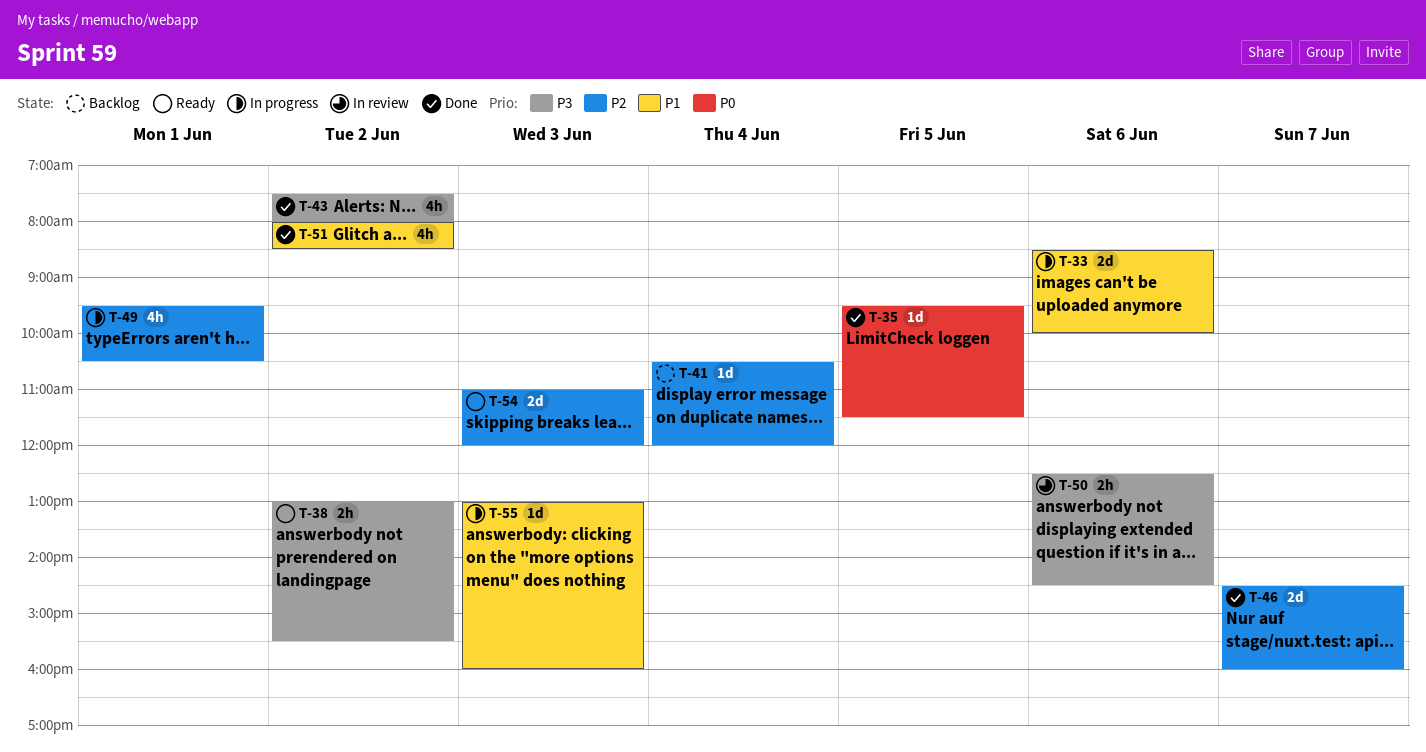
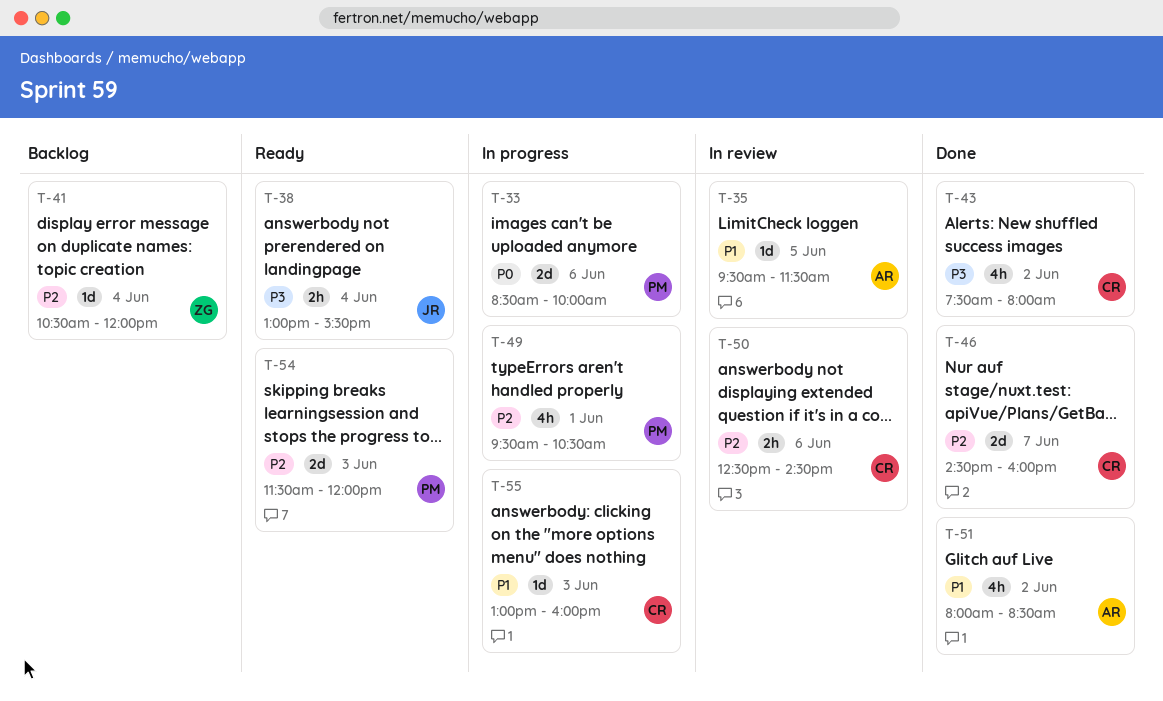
T-33, priority: P1 -> P0
T-35, status: Done -> In review
T-35, priority: P0 -> P1
T-38, day: Jun 2 -> Jun 4
T-50, priority: P3 -> P2
T-54, begins: 11:00 -> 11:30

